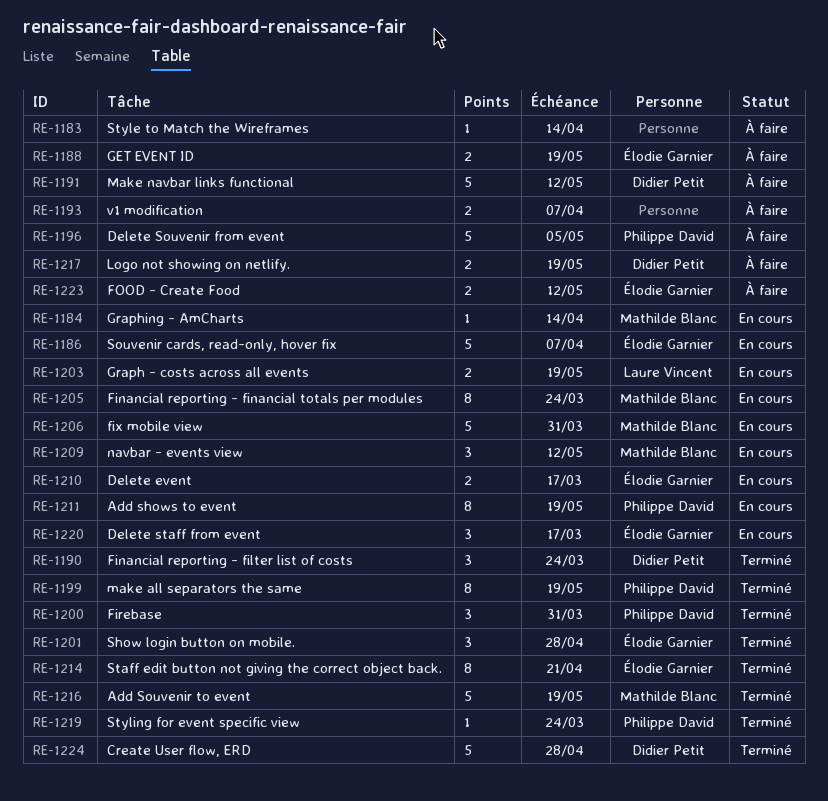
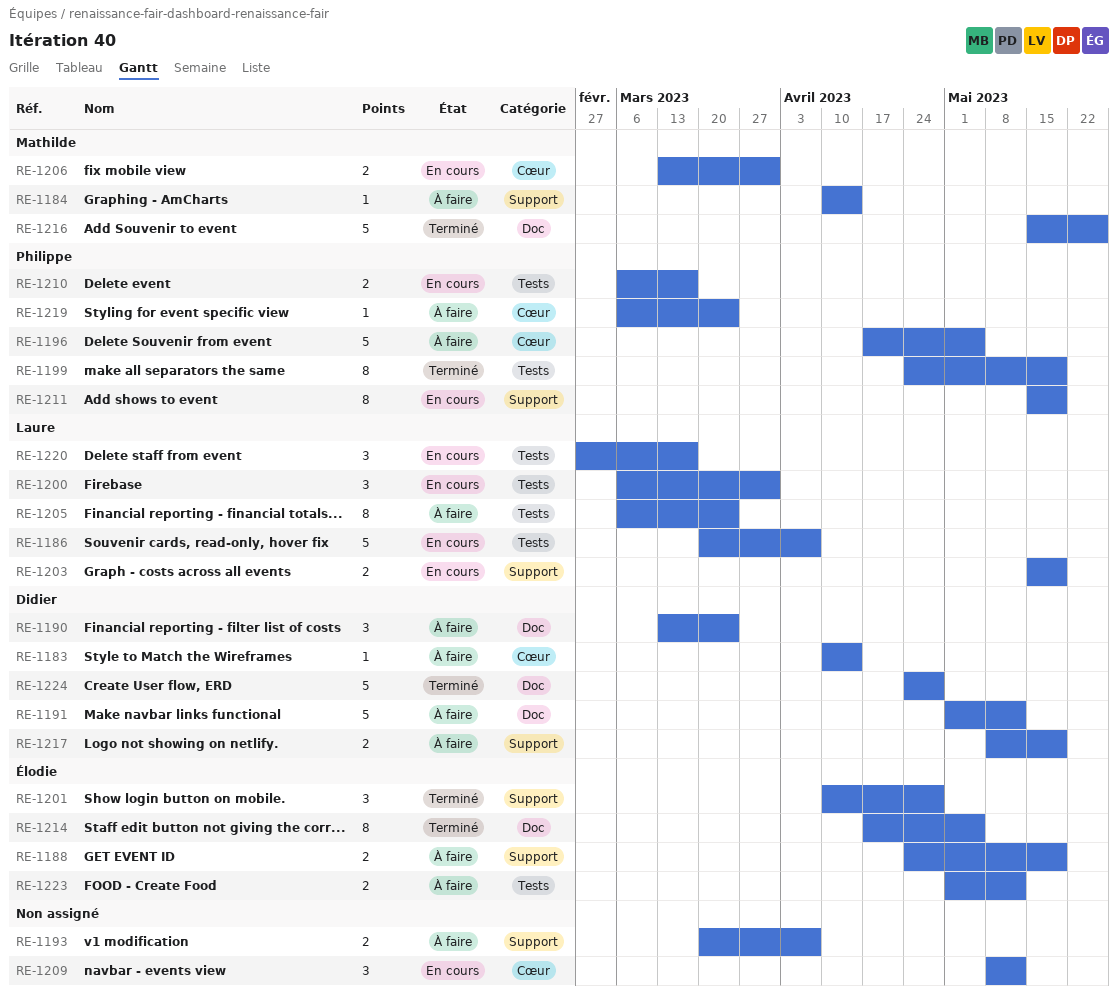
RE-1183, owner: none -> Didier Petit
RE-1184, status: En cours -> À faire
RE-1186, owner: Élodie Garnier -> Laure Vincent
RE-1190, status: Terminé -> À faire
RE-1200, status: Terminé -> En cours
RE-1200, owner: Philippe David -> Laure Vincent
RE-1205, status: En cours -> À faire
RE-1205, owner: Mathilde Blanc -> Laure Vincent
RE-1206, estimate: 5 -> 2
RE-1209, owner: Mathilde Blanc -> none
RE-1210, owner: Élodie Garnier -> Philippe David
RE-1214, due: Apr 21 -> May 5
RE-1216, due: May 19 -> May 26
RE-1219, status: Terminé -> À faire
RE-1220, owner: Élodie Garnier -> Laure Vincent

